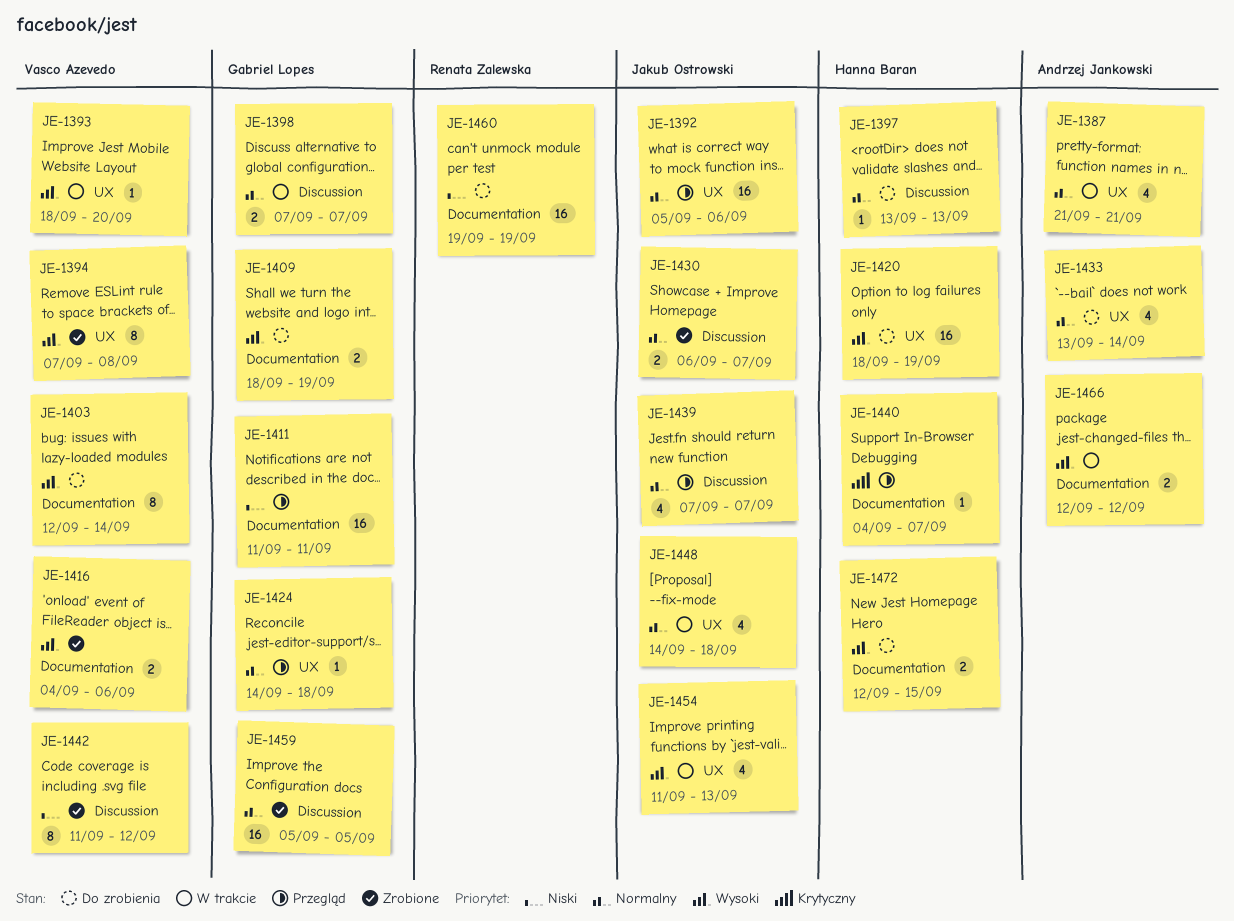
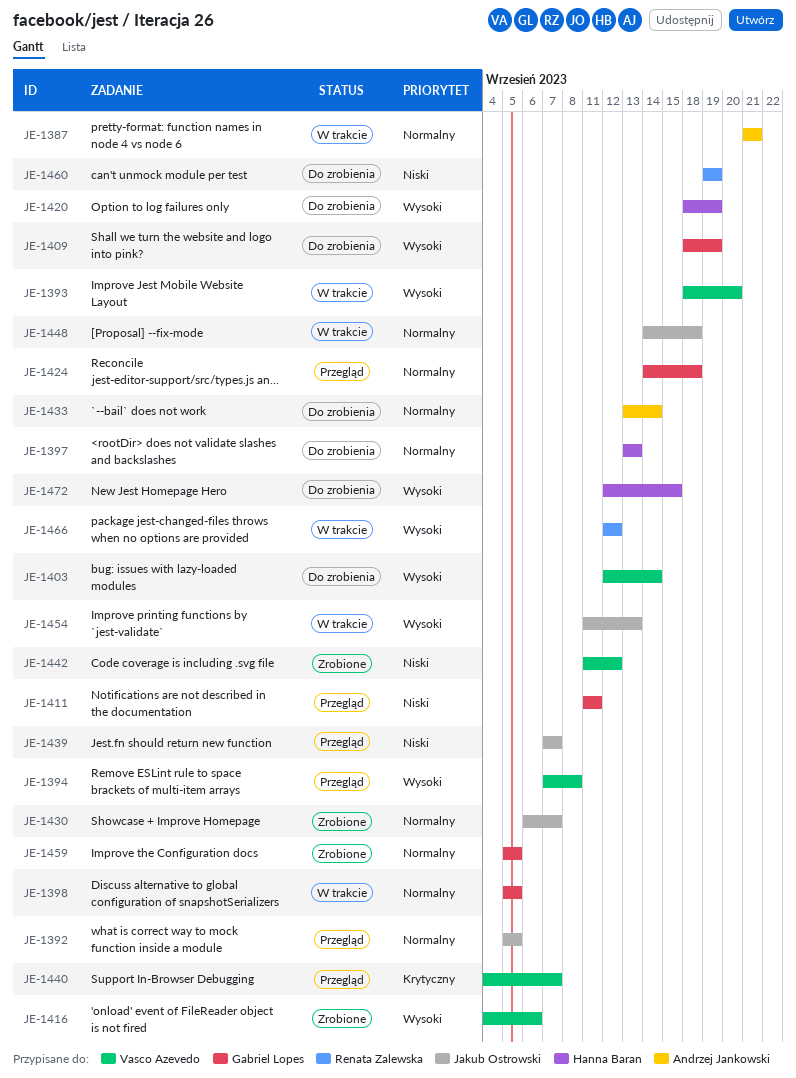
JE-1392, due: Sep 6 -> Sep 5
JE-1394, status: Zrobione -> Przegląd
JE-1398, start: Sep 7 -> Sep 5
JE-1398, due: Sep 7 -> Sep 5
JE-1439, priority: Normalny -> Niski
JE-1440, owner: Hanna Baran -> Vasco Azevedo
JE-1466, owner: Andrzej Jankowski -> Renata Zalewska

